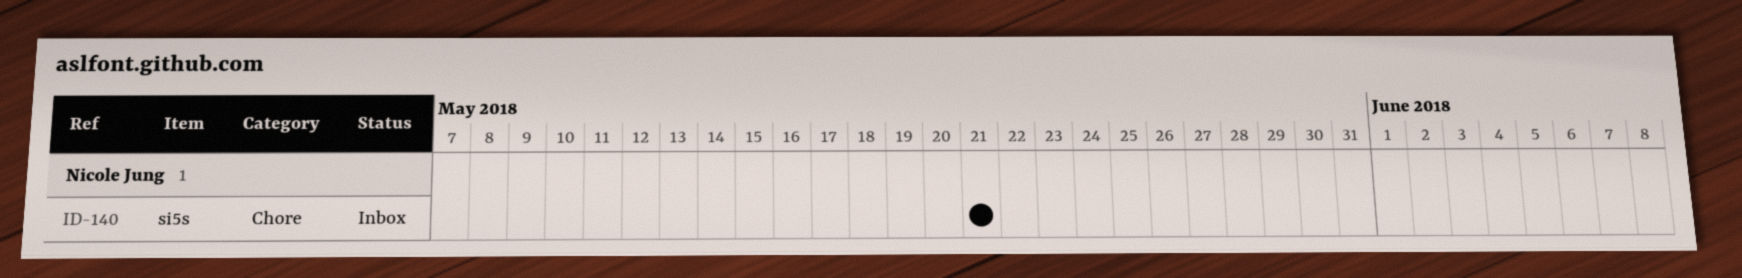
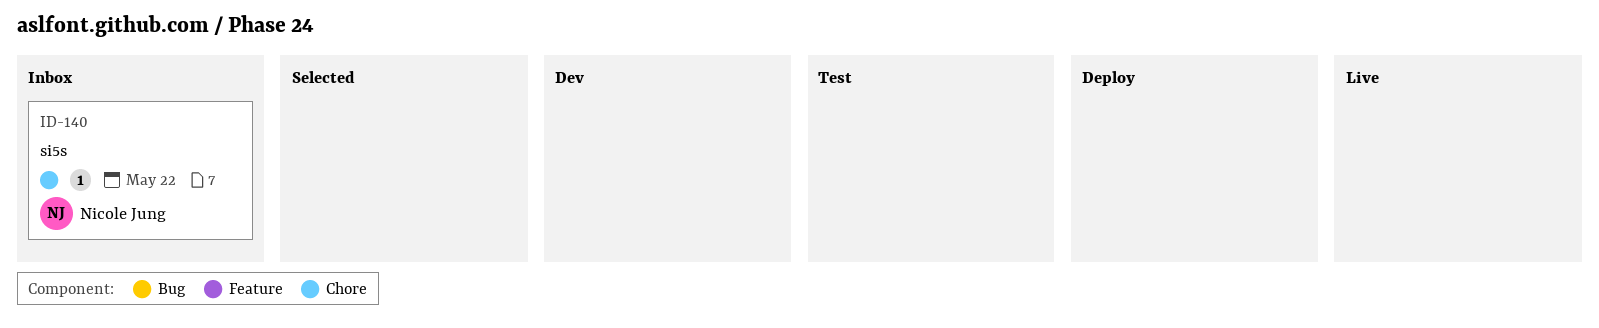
ID-140, due: May 21 -> May 22

